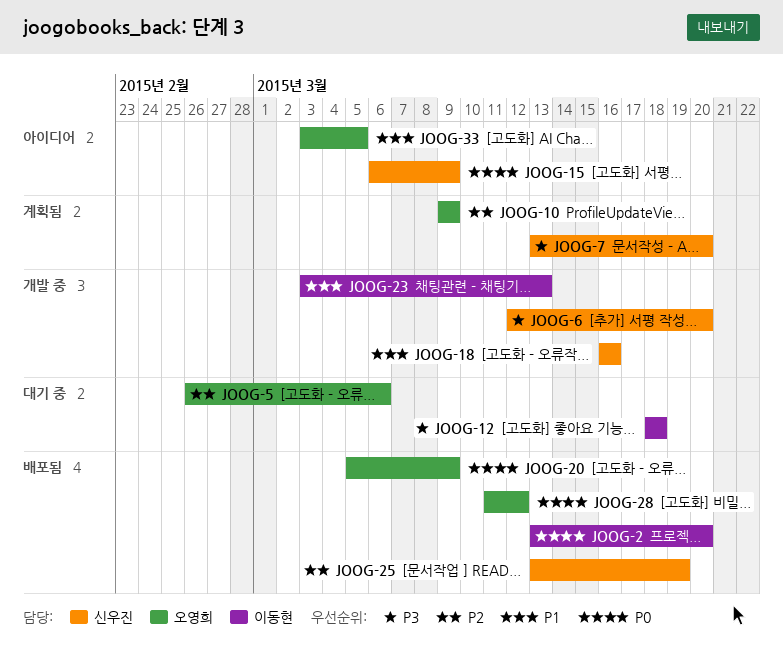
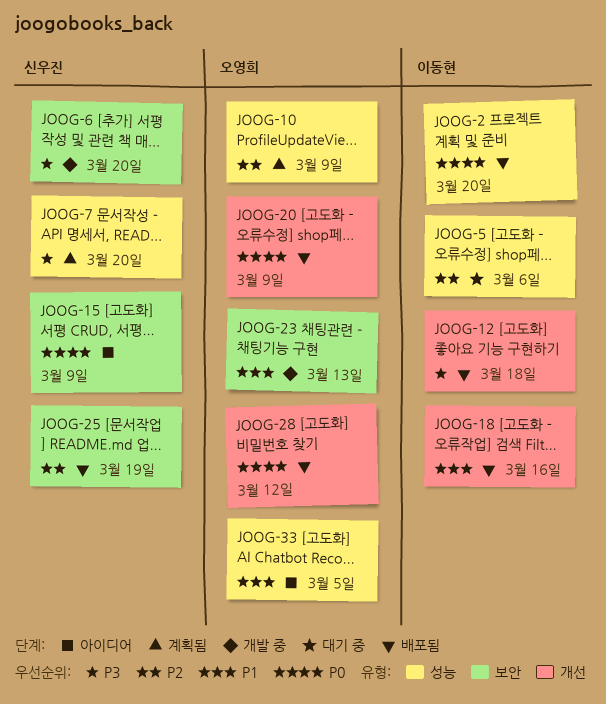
JOOG-5, owner: 오영희 -> 이동현
JOOG-12, status: 대기 중 -> 배포됨
JOOG-18, status: 개발 중 -> 배포됨
JOOG-18, owner: 신우진 -> 이동현
JOOG-23, owner: 이동현 -> 오영희

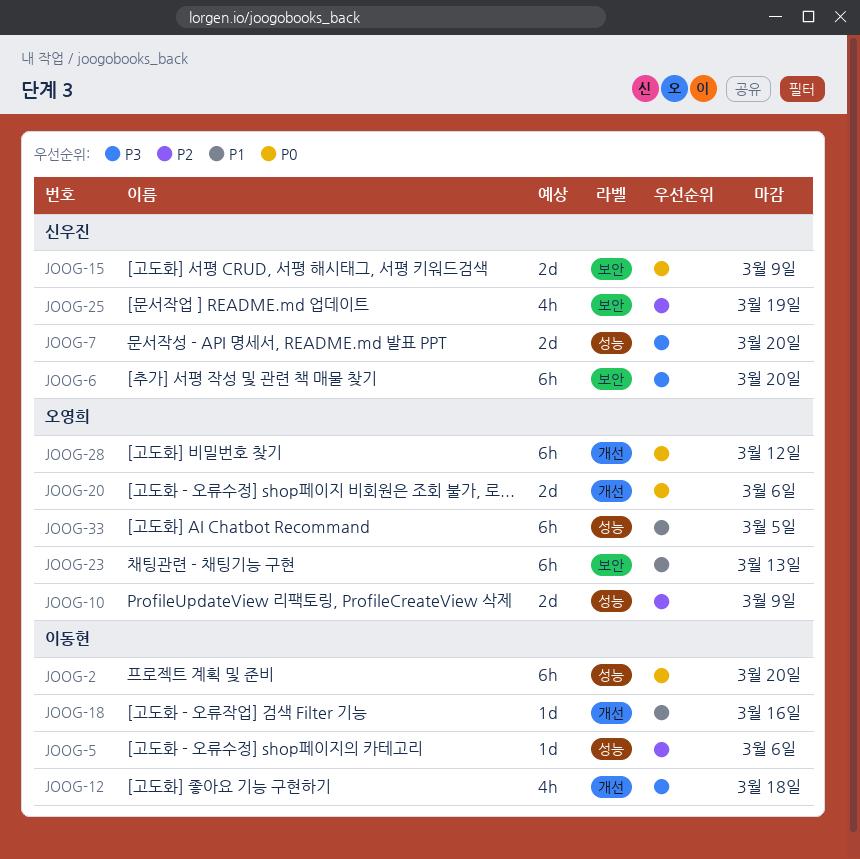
JOOG-20, due: Mar 9 -> Mar 6

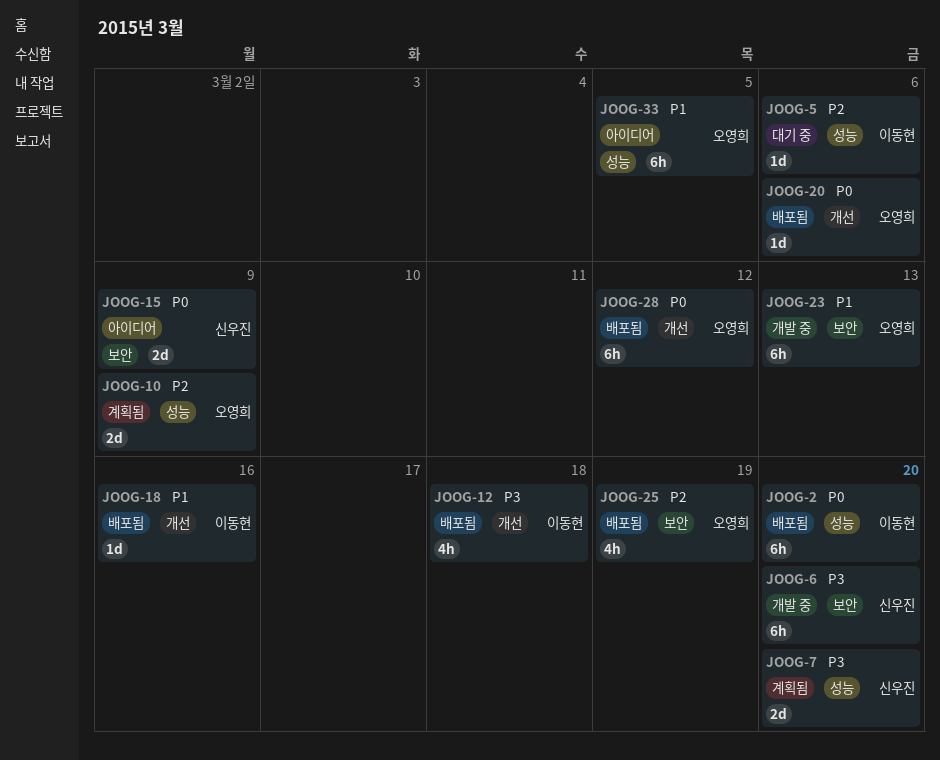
JOOG-20, estimate: 2d -> 1d
JOOG-25, owner: 신우진 -> 오영희

